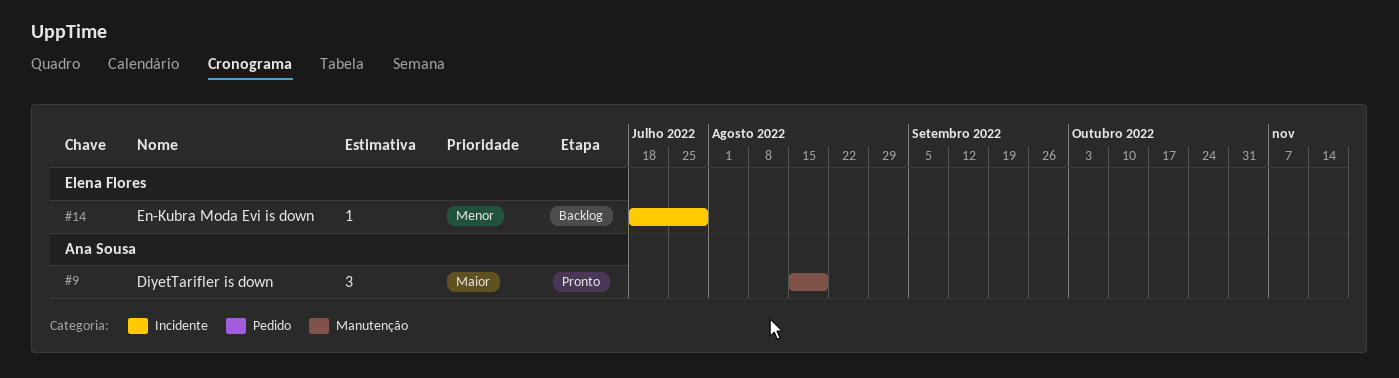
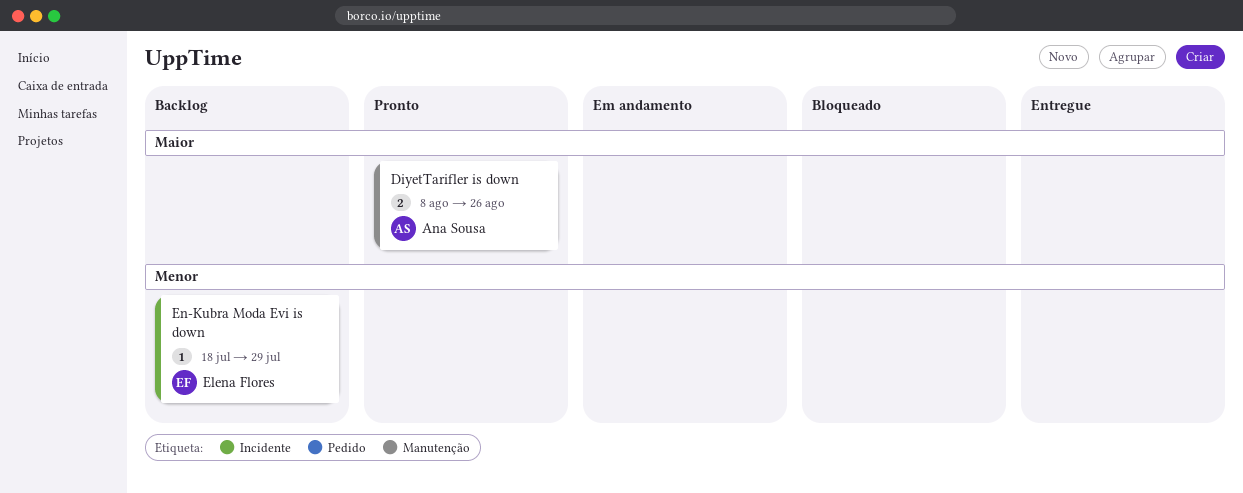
DiyetTarifler is down, estimate: 3 -> 2
DiyetTarifler is down, start: Aug 15 -> Aug 8
DiyetTarifler is down, due: Aug 19 -> Aug 26

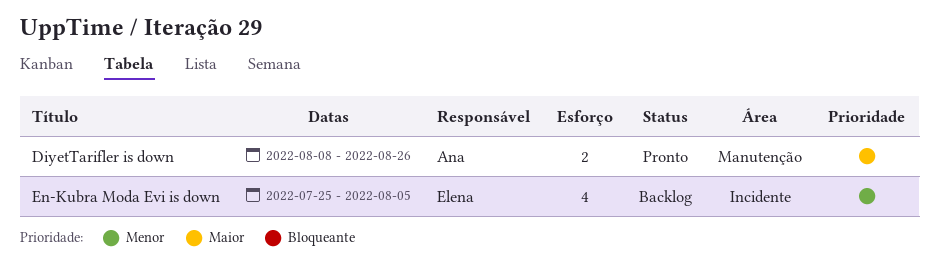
En-Kubra Moda Evi is down, estimate: 1 -> 4
En-Kubra Moda Evi is down, start: Jul 18 -> Jul 25
En-Kubra Moda Evi is down, due: Jul 29 -> Aug 5

